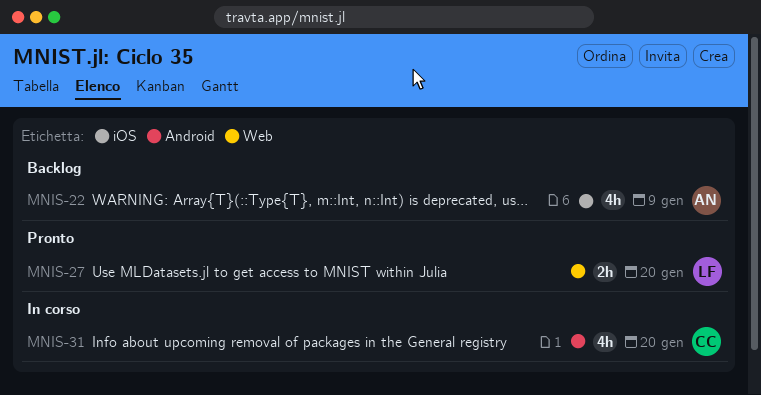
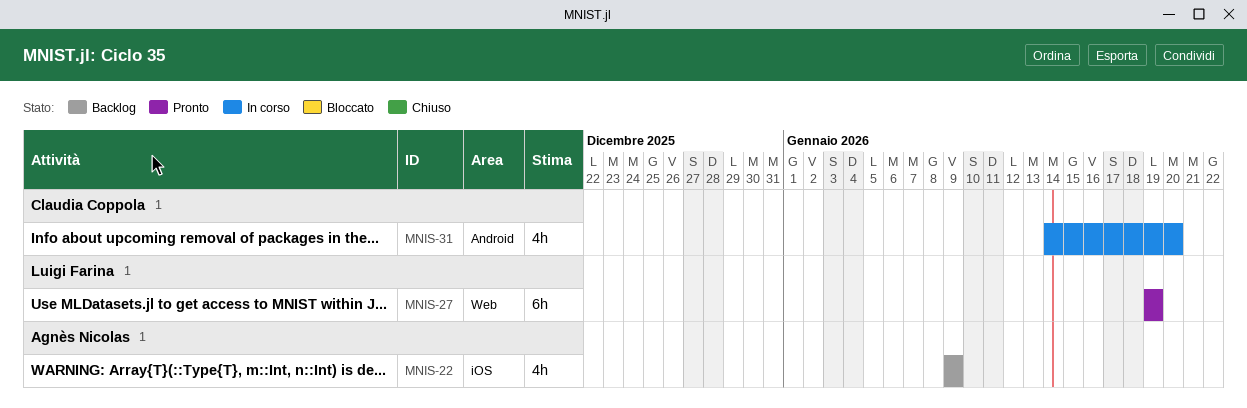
MNIS-27, estimate: 2h -> 6h
MNIS-27, due: Jan 20 -> Jan 19

